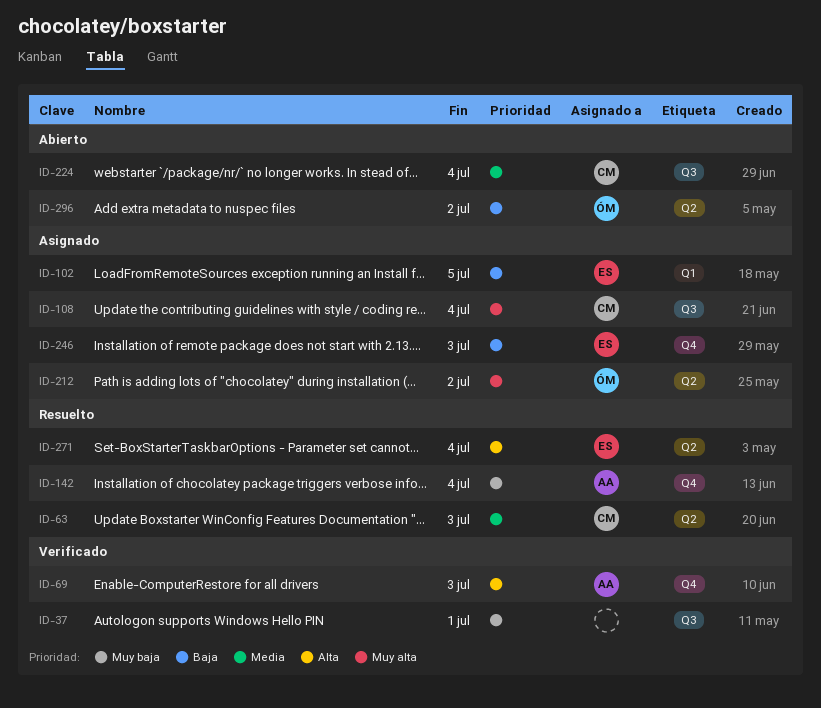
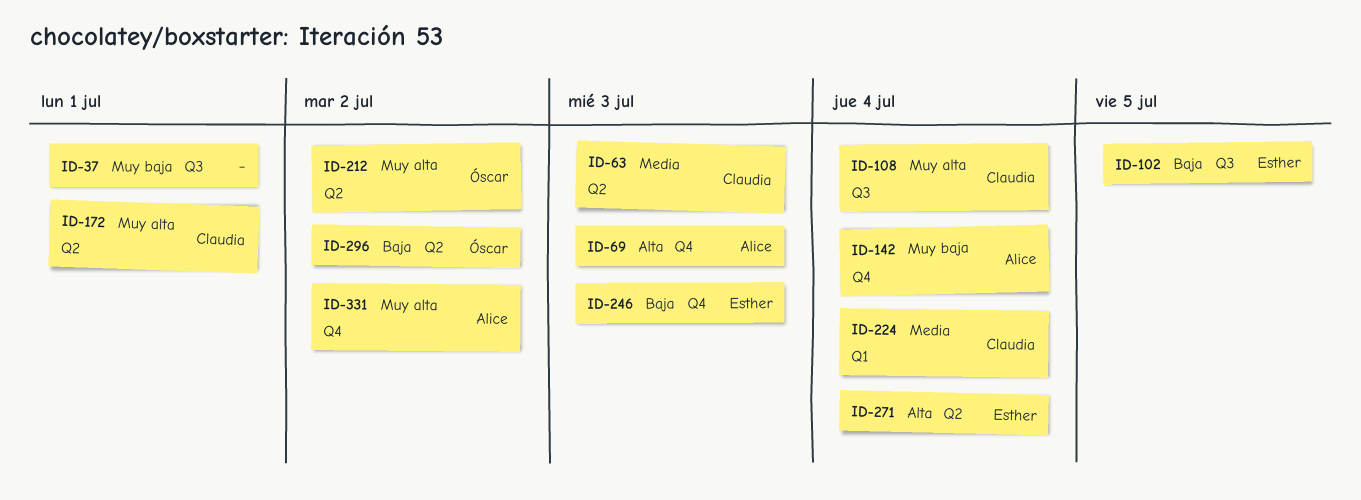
ID-102, label: Q1 -> Q3
ID-172: none -> present
ID-224, label: Q3 -> Q1
ID-331: none -> present

